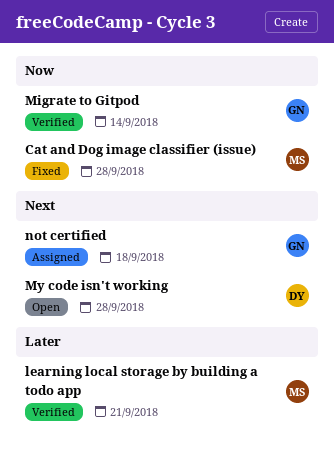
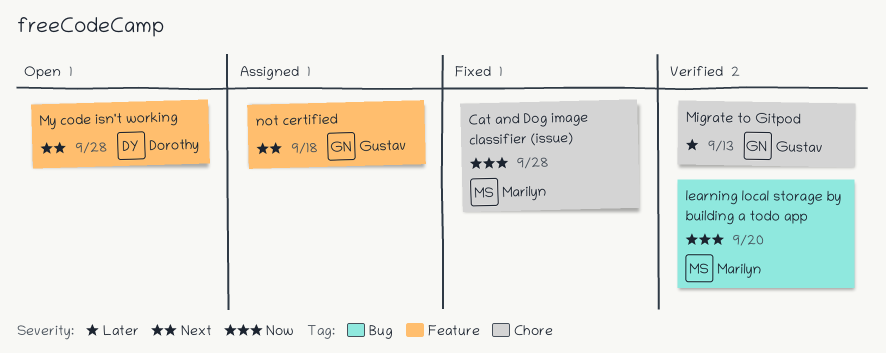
learning local storage by building a todo app, priority: Later -> Now
learning local storage by building a todo app, due: Sep 21 -> Sep 20
Migrate to Gitpod, priority: Now -> Later
Migrate to Gitpod, due: Sep 14 -> Sep 13

